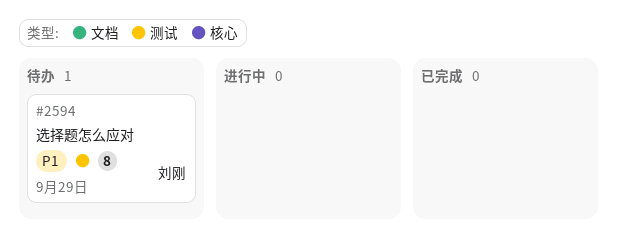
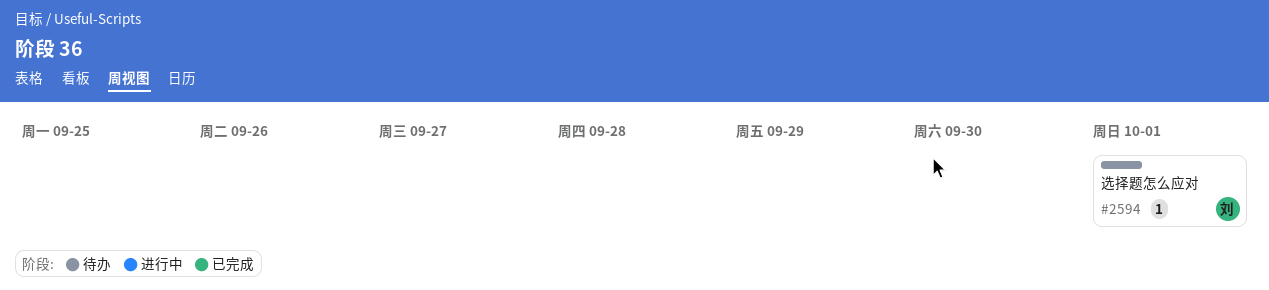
#2594, estimate: 8 -> 1
#2594, due: Sep 29 -> Oct 1

